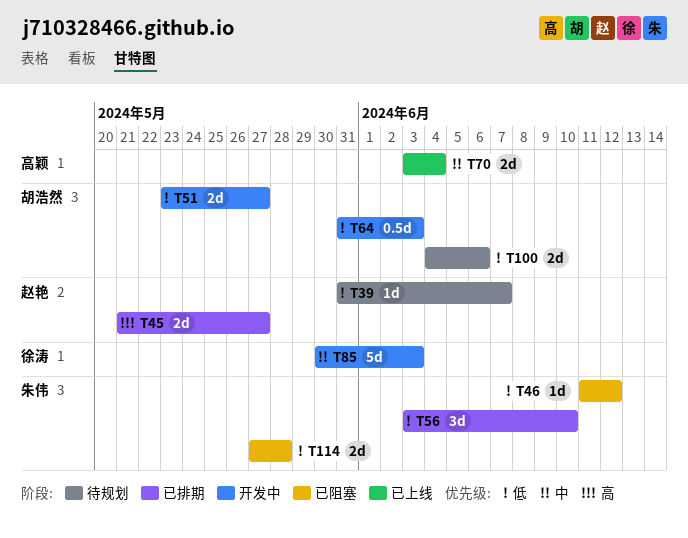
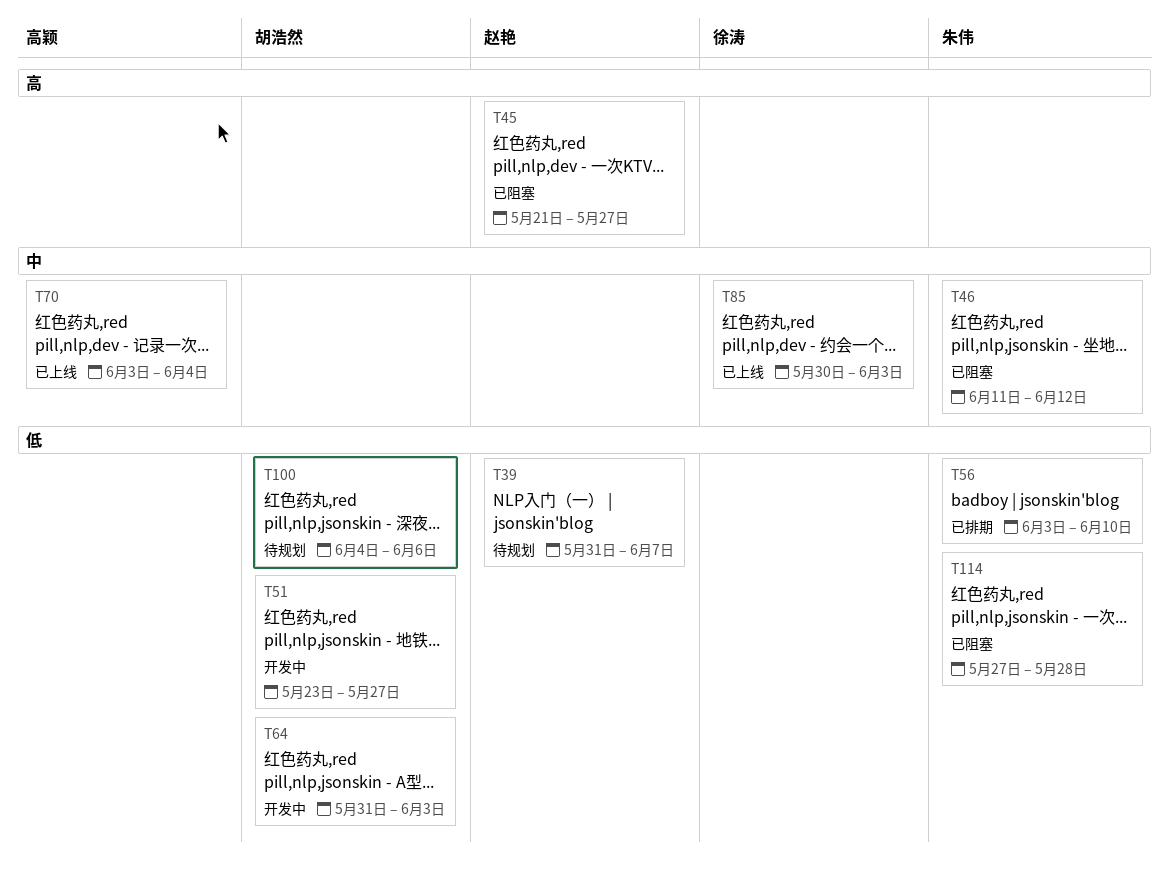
T45, status: 已排期 -> 已阻塞
T46, priority: 低 -> 中
T85, status: 开发中 -> 已上线

